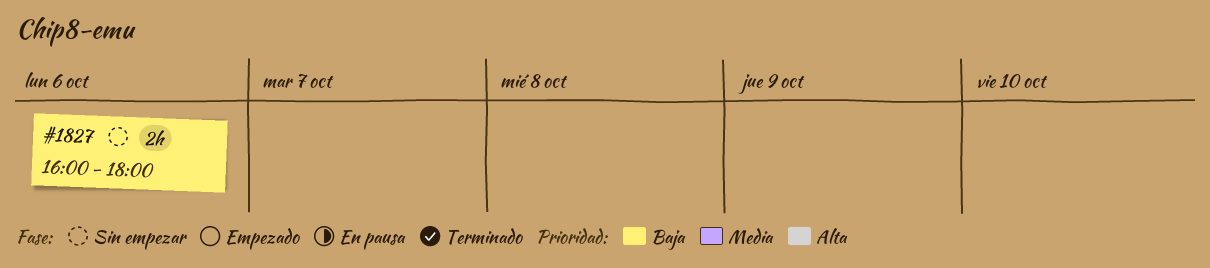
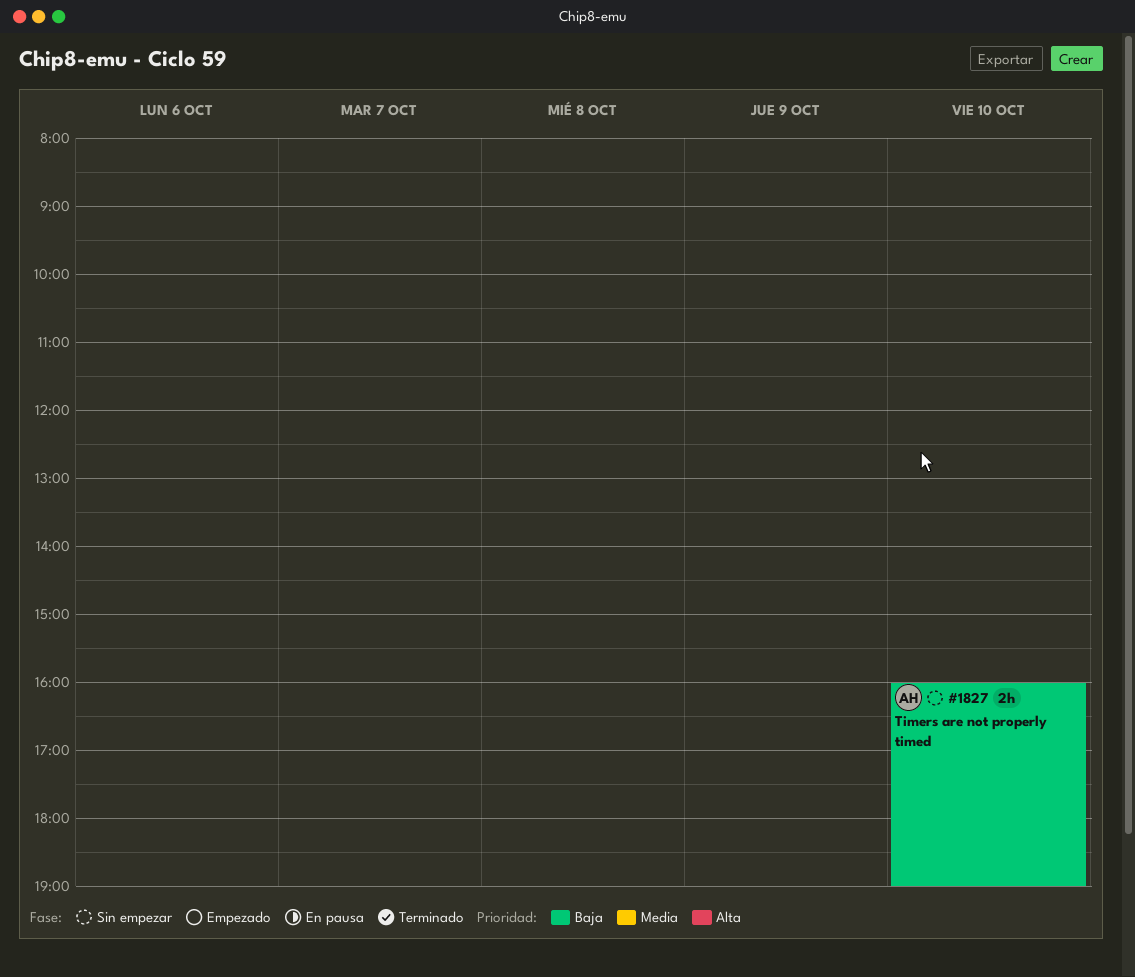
#1827, day: Oct 6 -> Oct 10
#1827, ends: 18:00 -> 19:00

